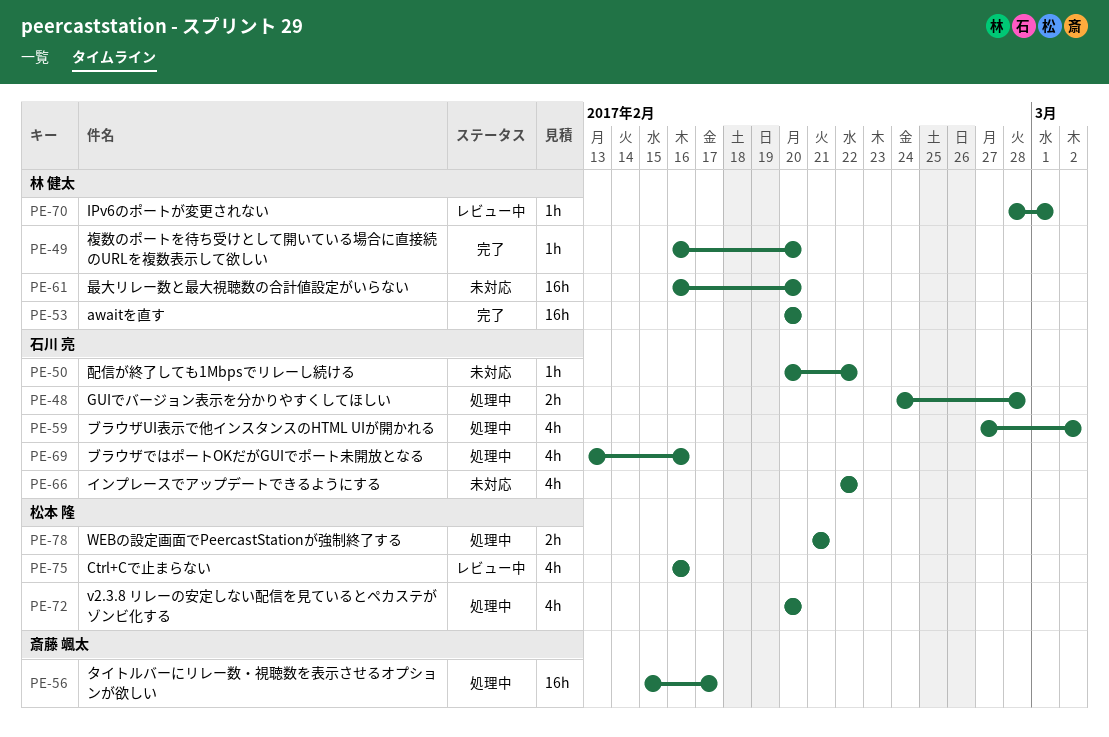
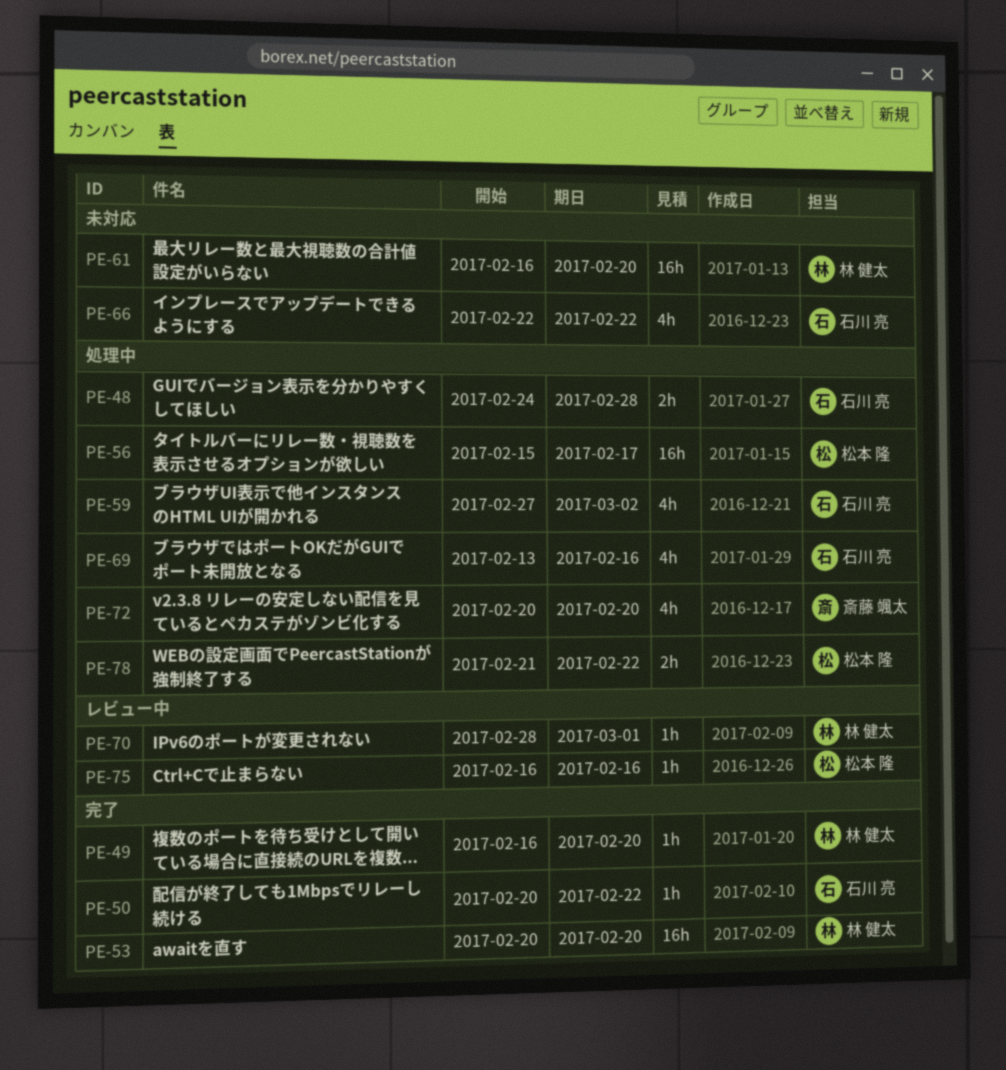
PE-50, status: 未対応 -> 完了
PE-56, owner: 斎藤 颯太 -> 松本 隆
PE-72, owner: 松本 隆 -> 斎藤 颯太
PE-75, estimate: 4h -> 1h
PE-78, due: Feb 21 -> Feb 22

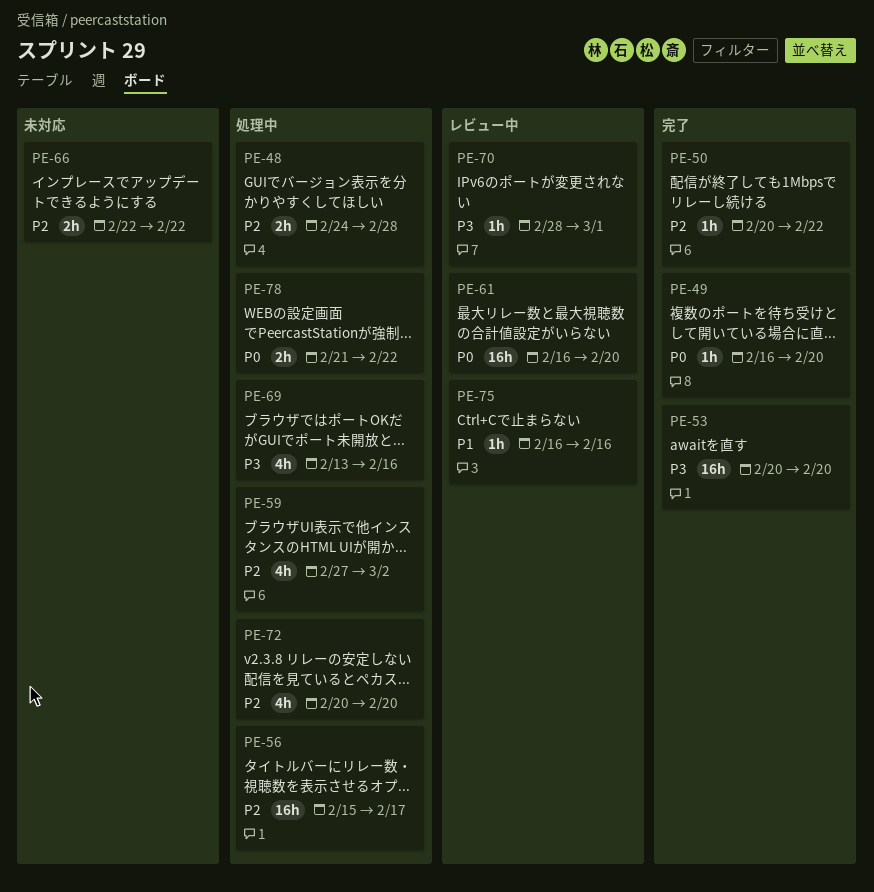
PE-61, status: 未対応 -> レビュー中
PE-66, estimate: 4h -> 2h

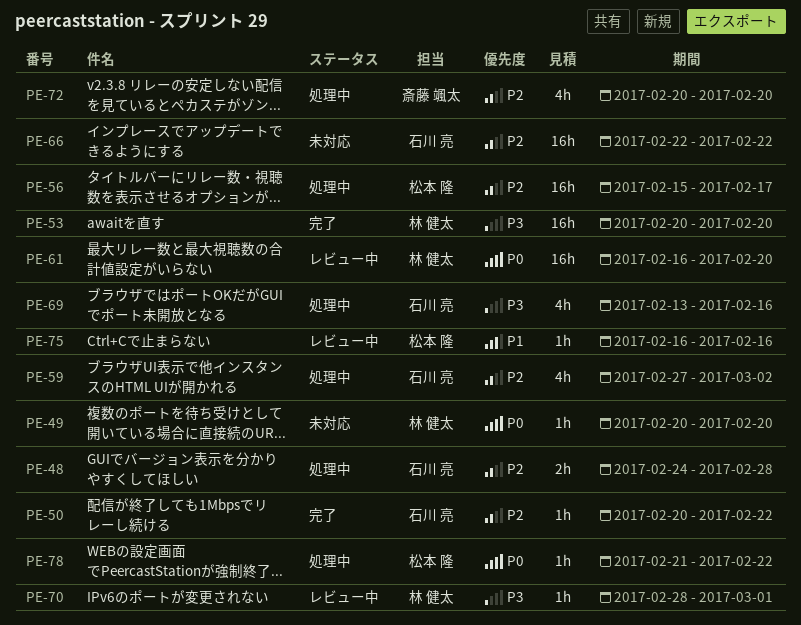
PE-49, status: 完了 -> 未対応
PE-49, start: Feb 16 -> Feb 20
PE-66, estimate: 2h -> 16h
PE-78, estimate: 2h -> 1h

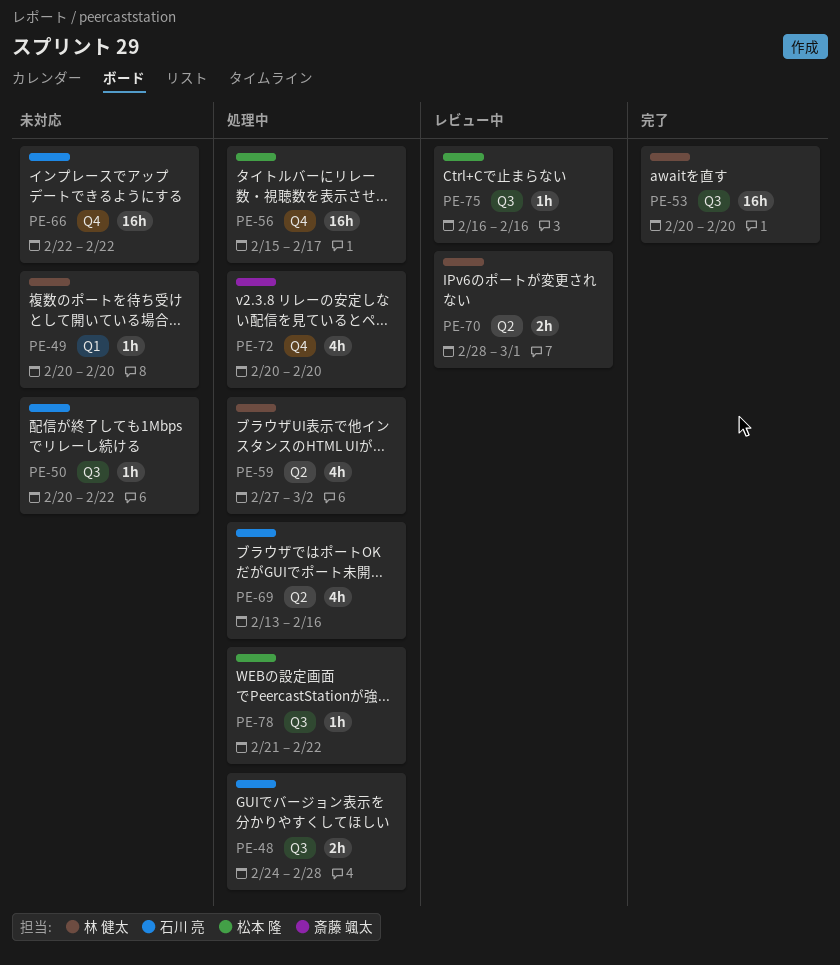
PE-50, status: 完了 -> 未対応
PE-59, owner: 石川 亮 -> 林 健太
PE-61: present -> none
PE-70, estimate: 1h -> 2h

